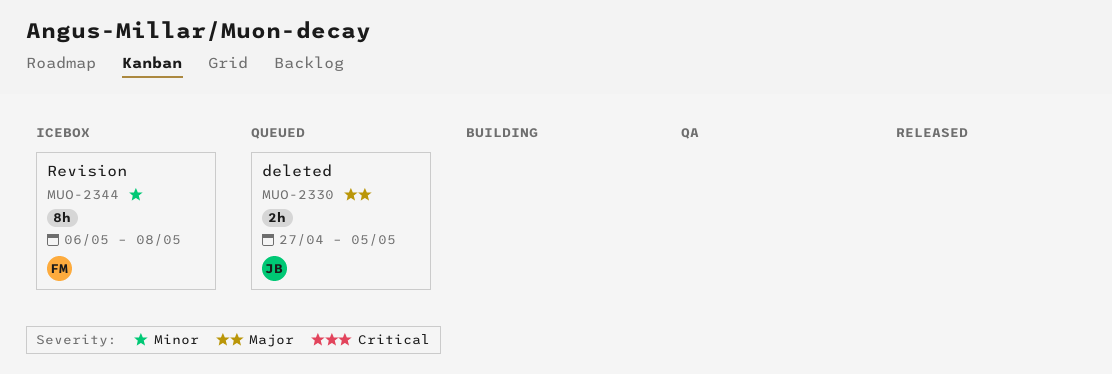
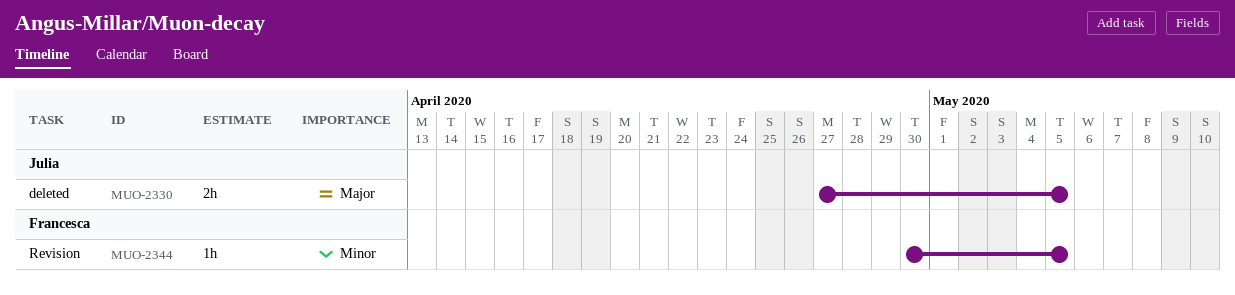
MUO-2344, estimate: 8h -> 1h
MUO-2344, start: May 6 -> Apr 30
MUO-2344, due: May 8 -> May 5

